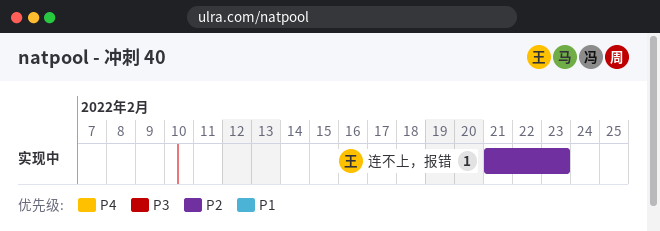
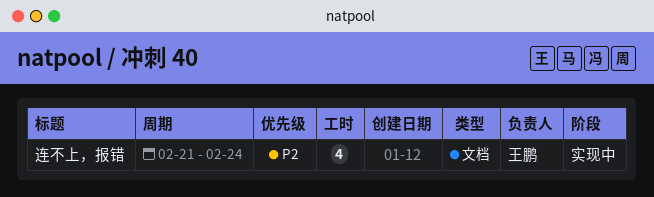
连不上，报错, estimate: 1 -> 4
连不上，报错, due: Feb 23 -> Feb 24

